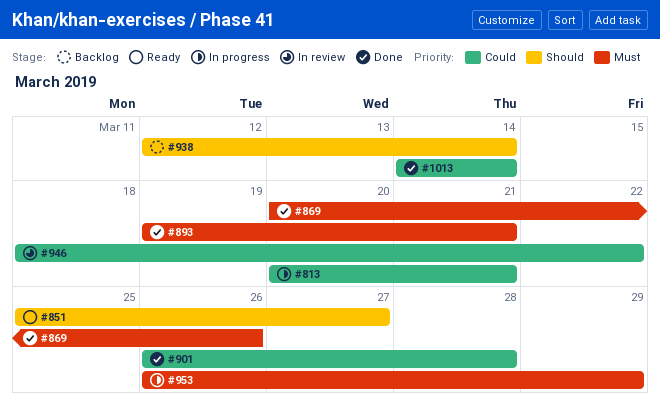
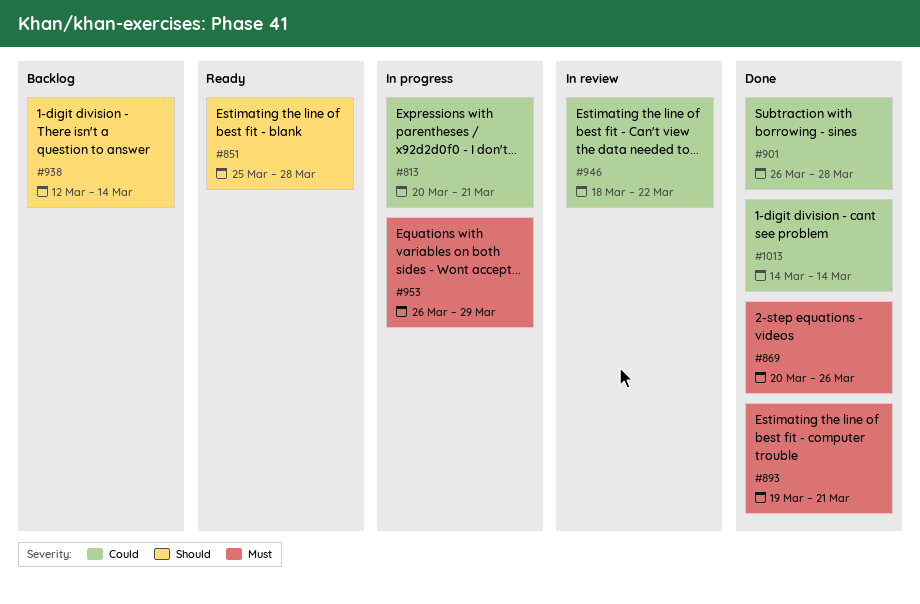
#851, due: Mar 27 -> Mar 28

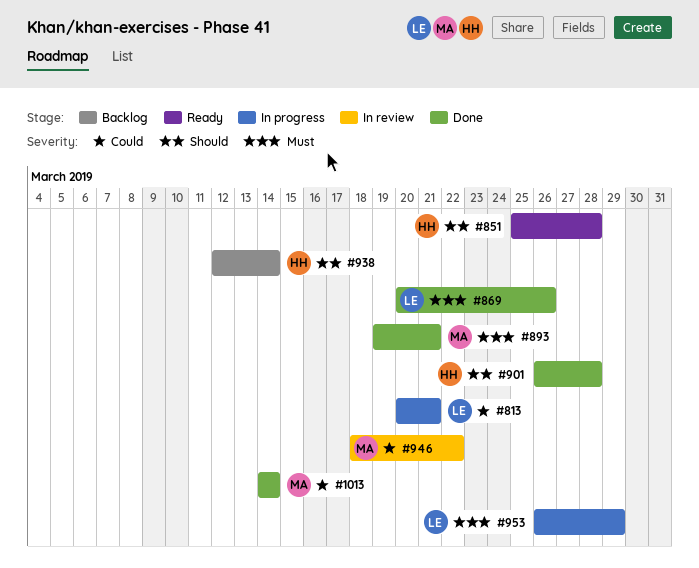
#901, priority: Could -> Should

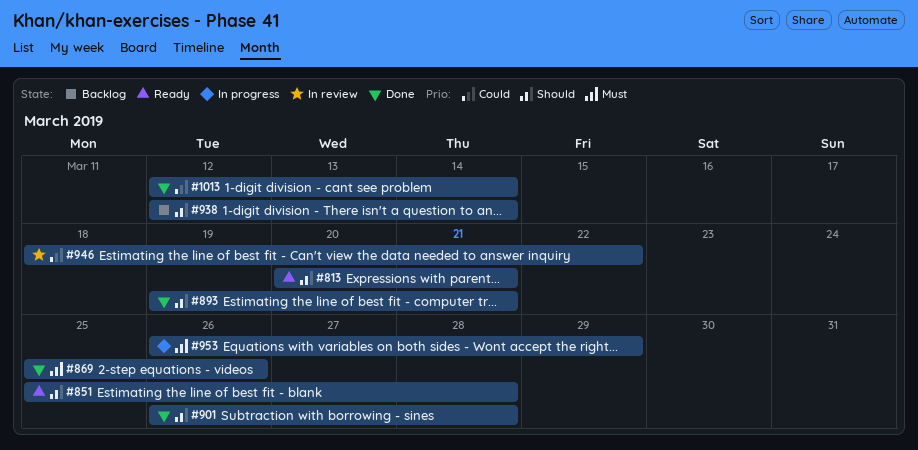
#813, status: In progress -> Ready
#813, priority: Could -> Should
#869, start: Mar 20 -> Mar 25
#893, priority: Must -> Should
#1013, start: Mar 14 -> Mar 12

